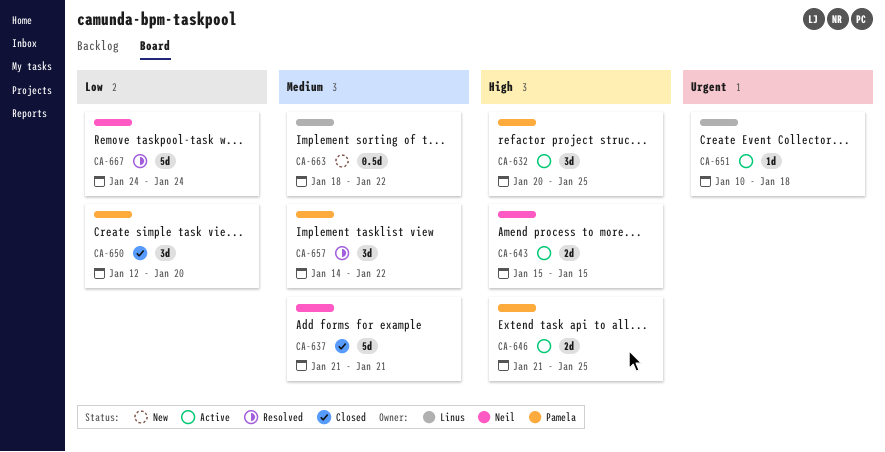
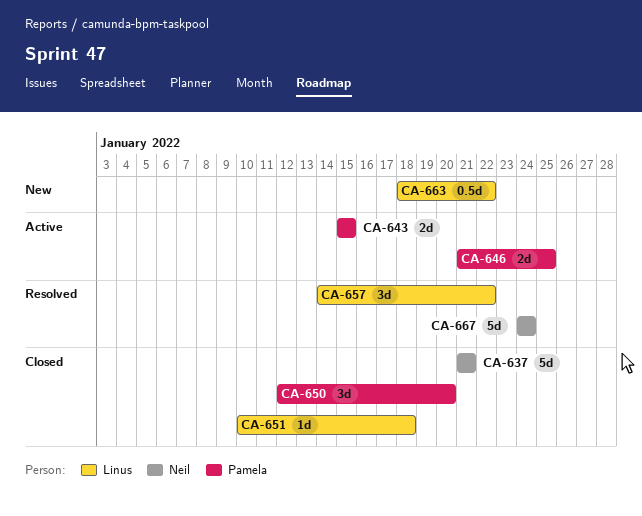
CA-632: present -> none
CA-643, owner: Neil -> Pamela
CA-651, status: Active -> Closed
CA-657, owner: Pamela -> Linus

